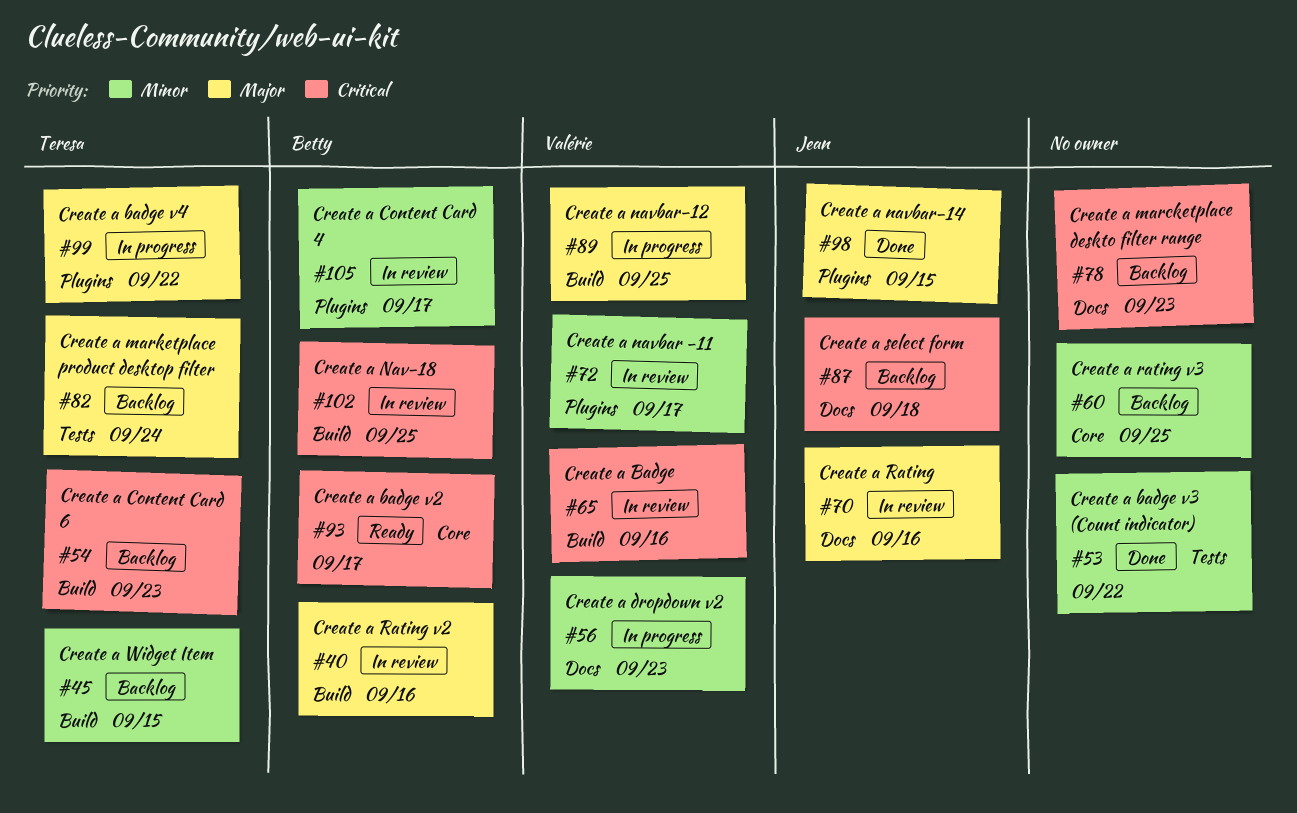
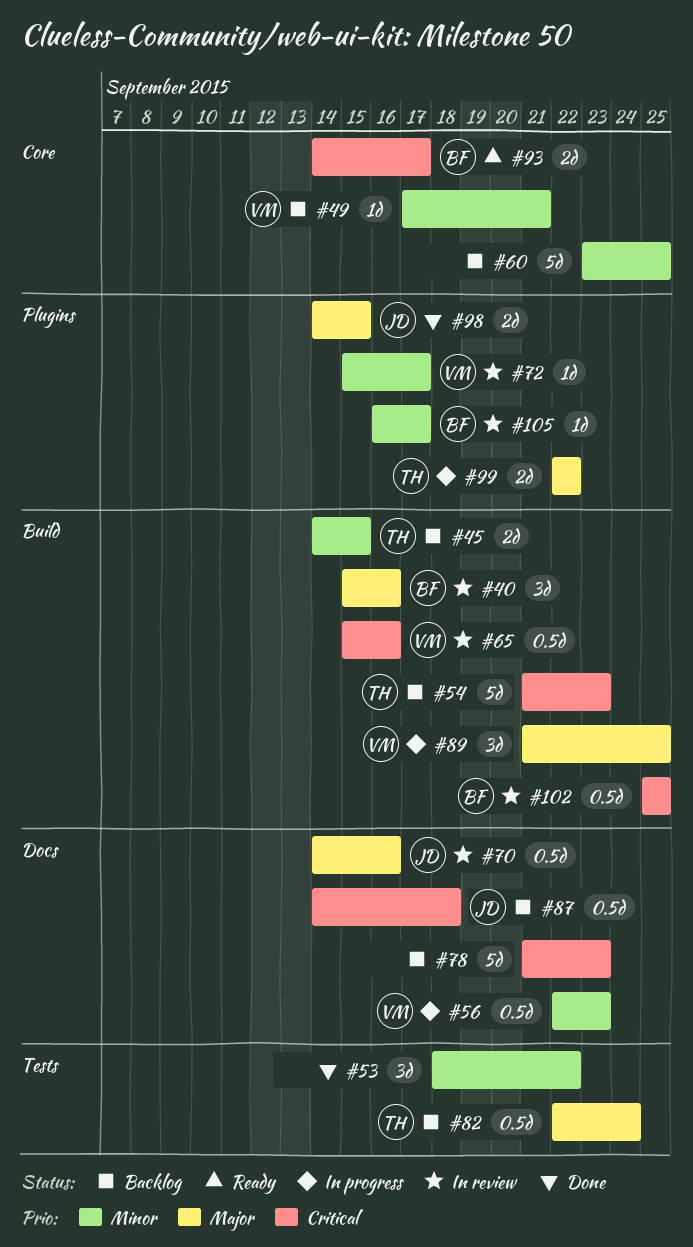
#49: none -> present

